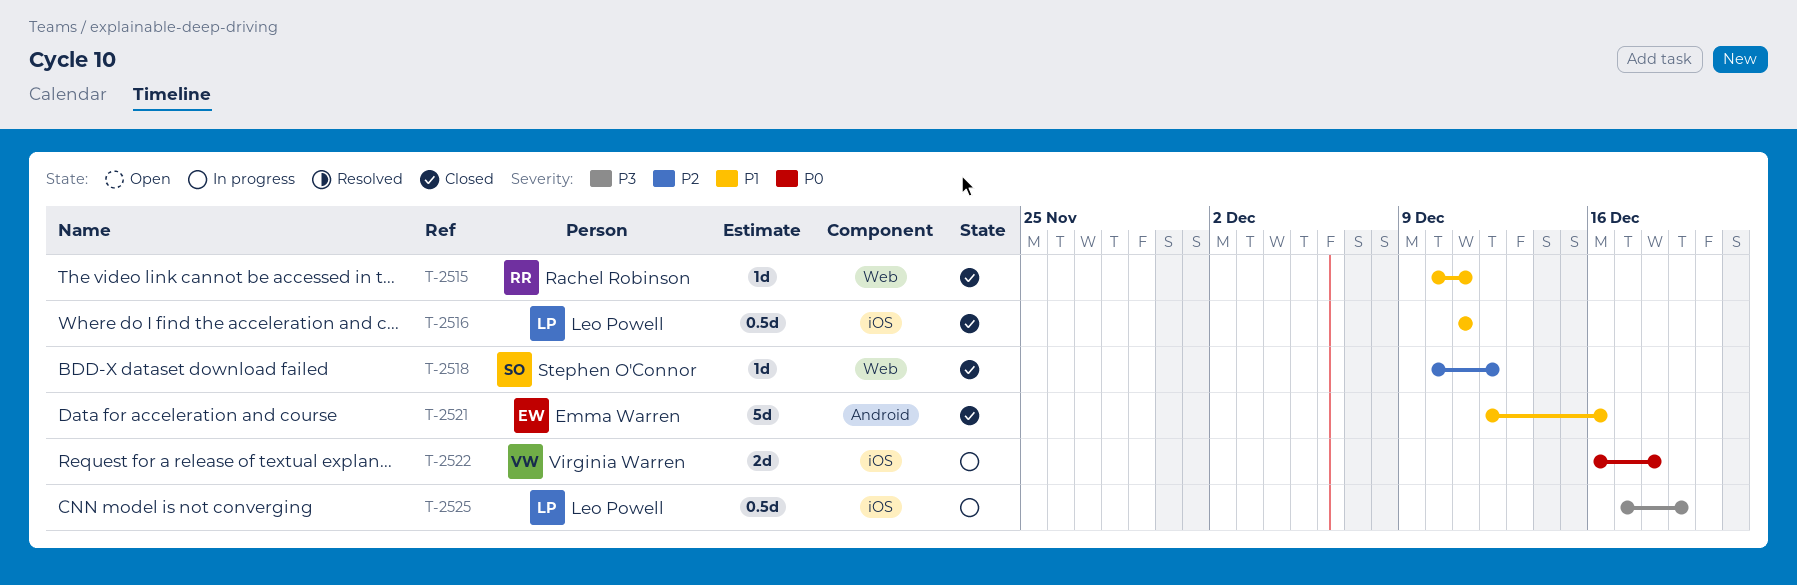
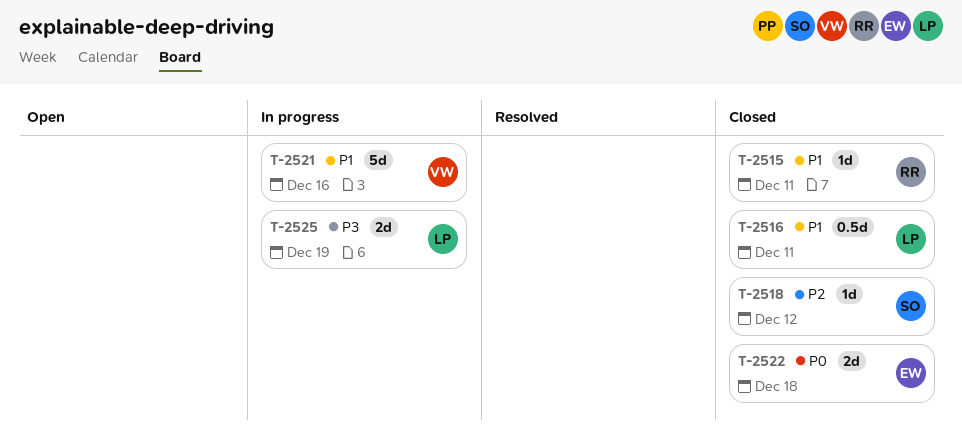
T-2521, status: Closed -> In progress
T-2521, owner: Emma Warren -> Virginia Warren
T-2522, status: In progress -> Closed
T-2522, owner: Virginia Warren -> Emma Warren
T-2525, estimate: 0.5d -> 2d

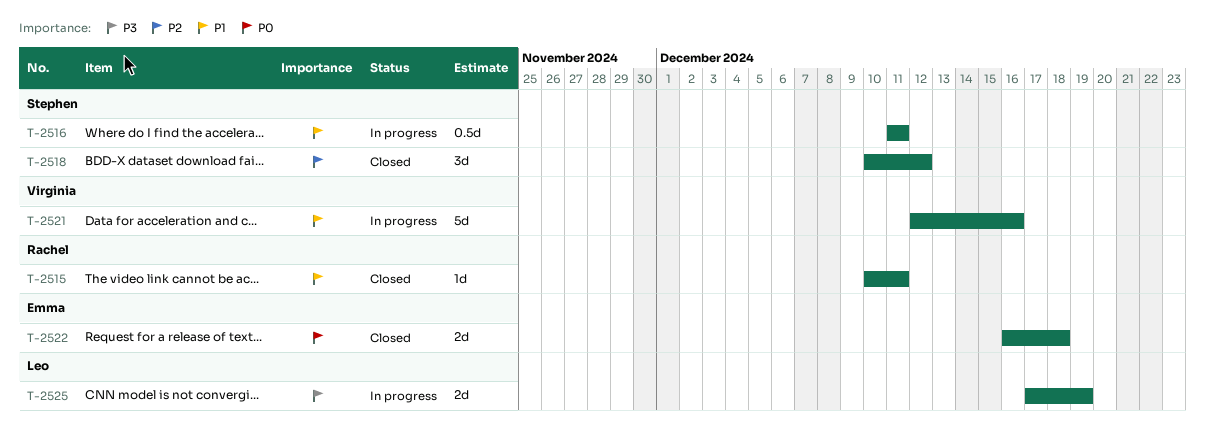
T-2516, status: Closed -> In progress
T-2516, owner: Leo -> Stephen
T-2518, estimate: 1d -> 3d

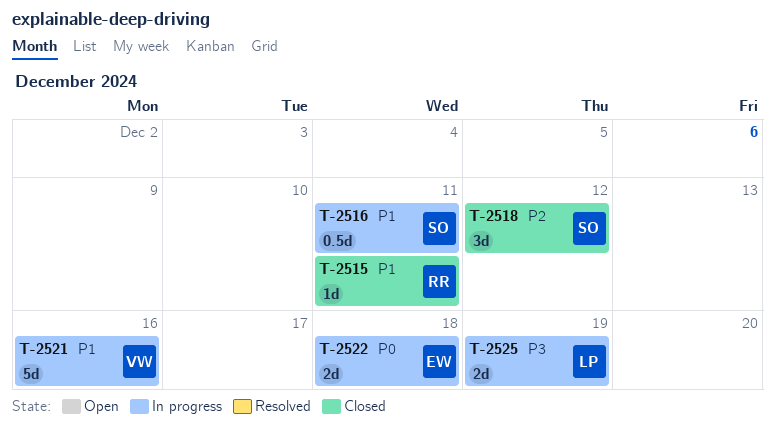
T-2522, status: Closed -> In progress

